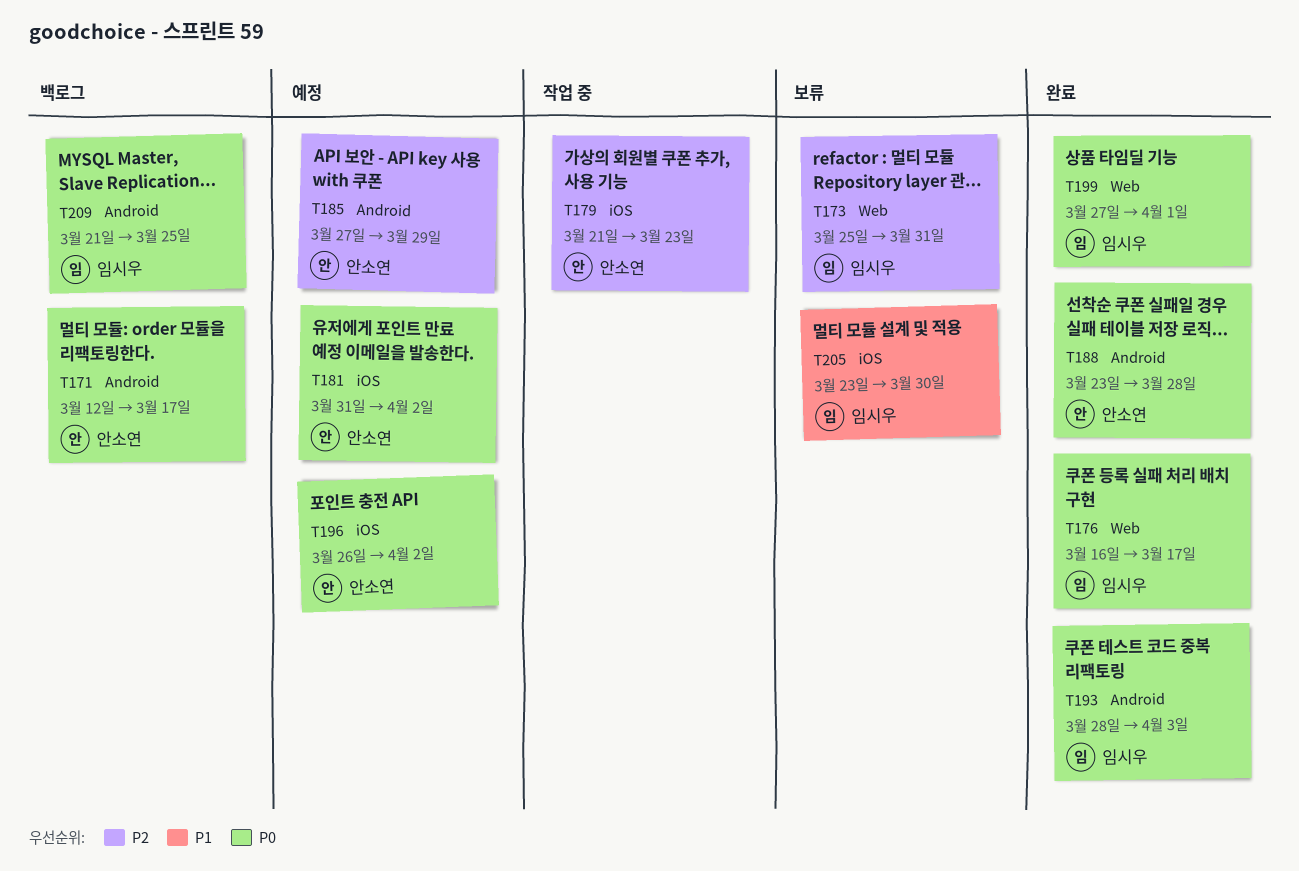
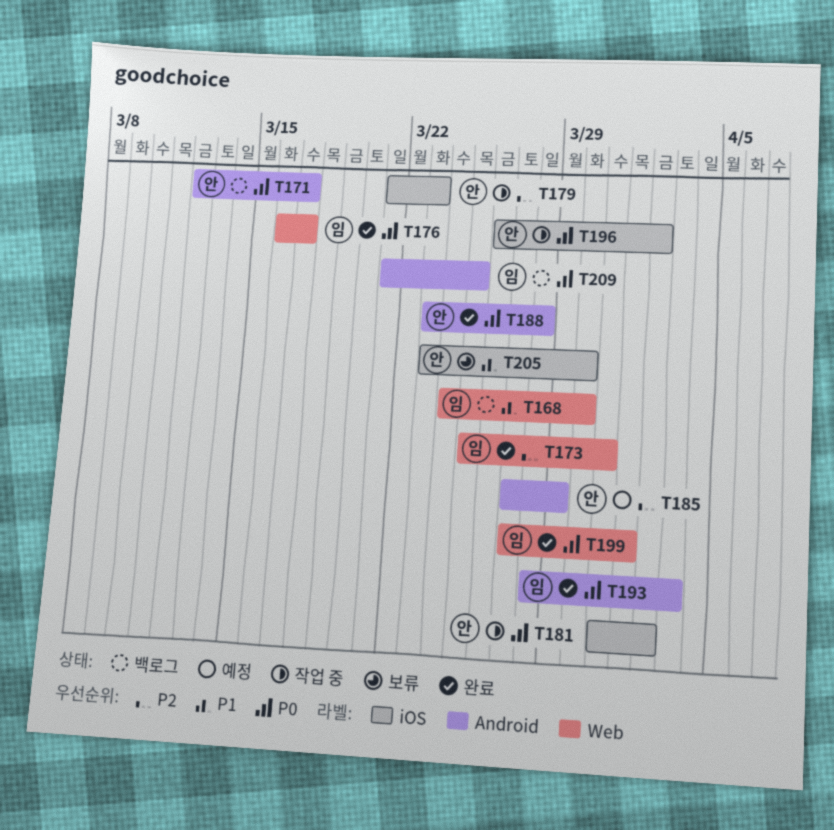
T168: none -> present
T173, status: 보류 -> 완료
T181, status: 예정 -> 작업 중
T196, status: 예정 -> 작업 중
T205, owner: 임시우 -> 안소연

